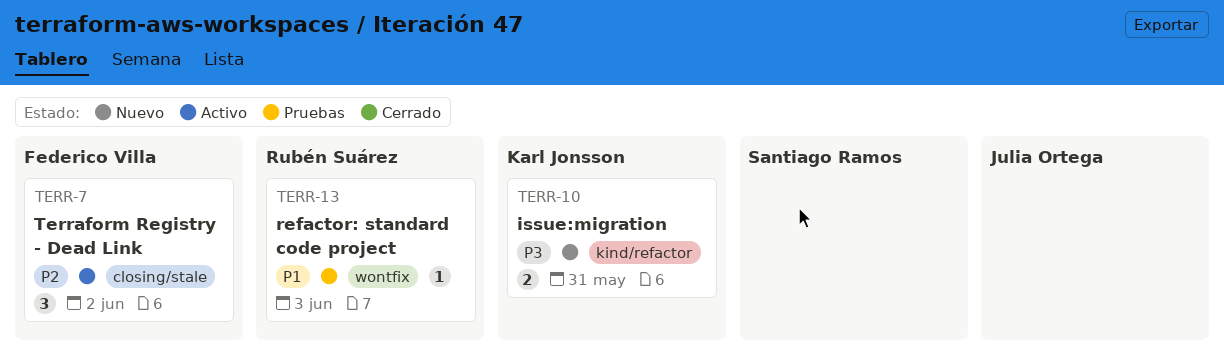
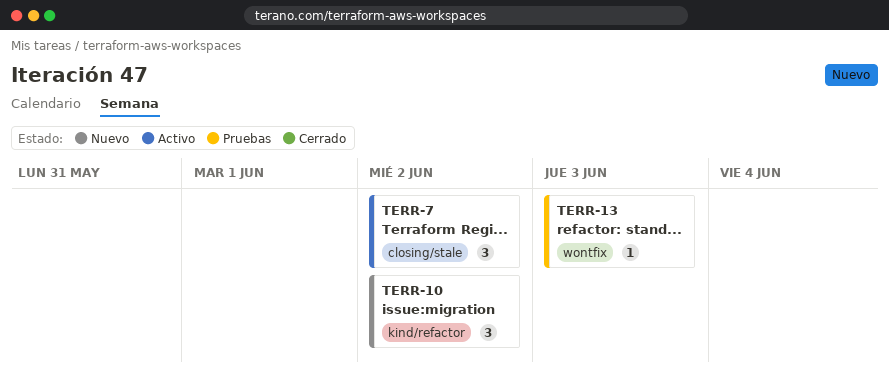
TERR-10, estimate: 2 -> 3
TERR-10, due: May 31 -> Jun 2

